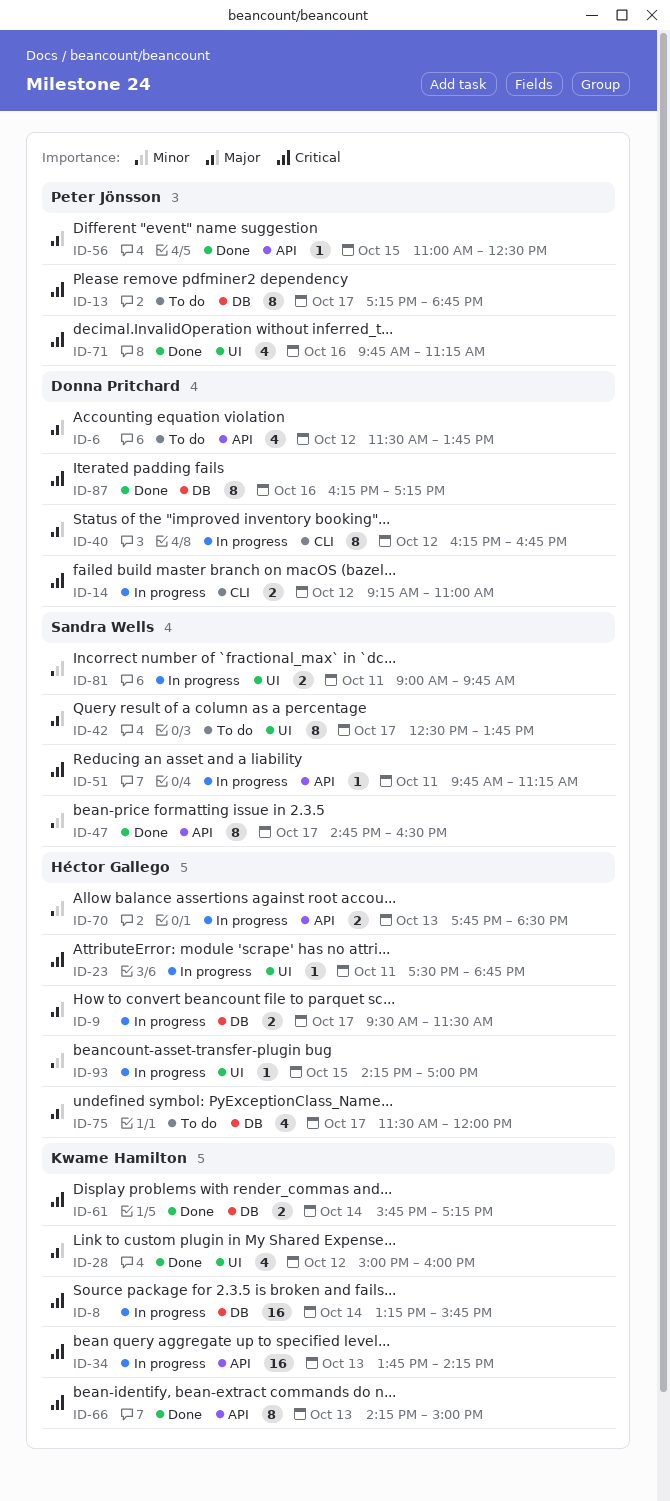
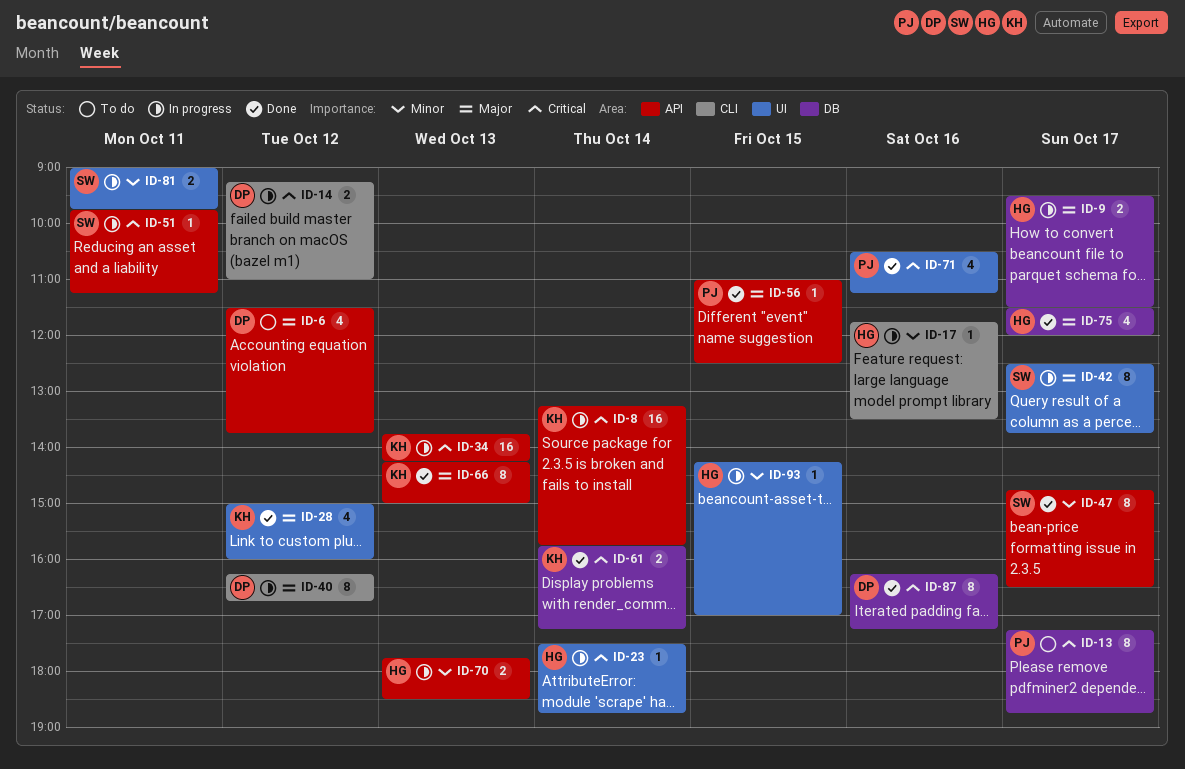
ID-8, label: DB -> API
ID-17: none -> present
ID-23, day: Oct 11 -> Oct 14
ID-42, status: To do -> In progress
ID-66, priority: Critical -> Major
ID-71, begins: 09:45 -> 10:30
ID-75, status: To do -> Done

